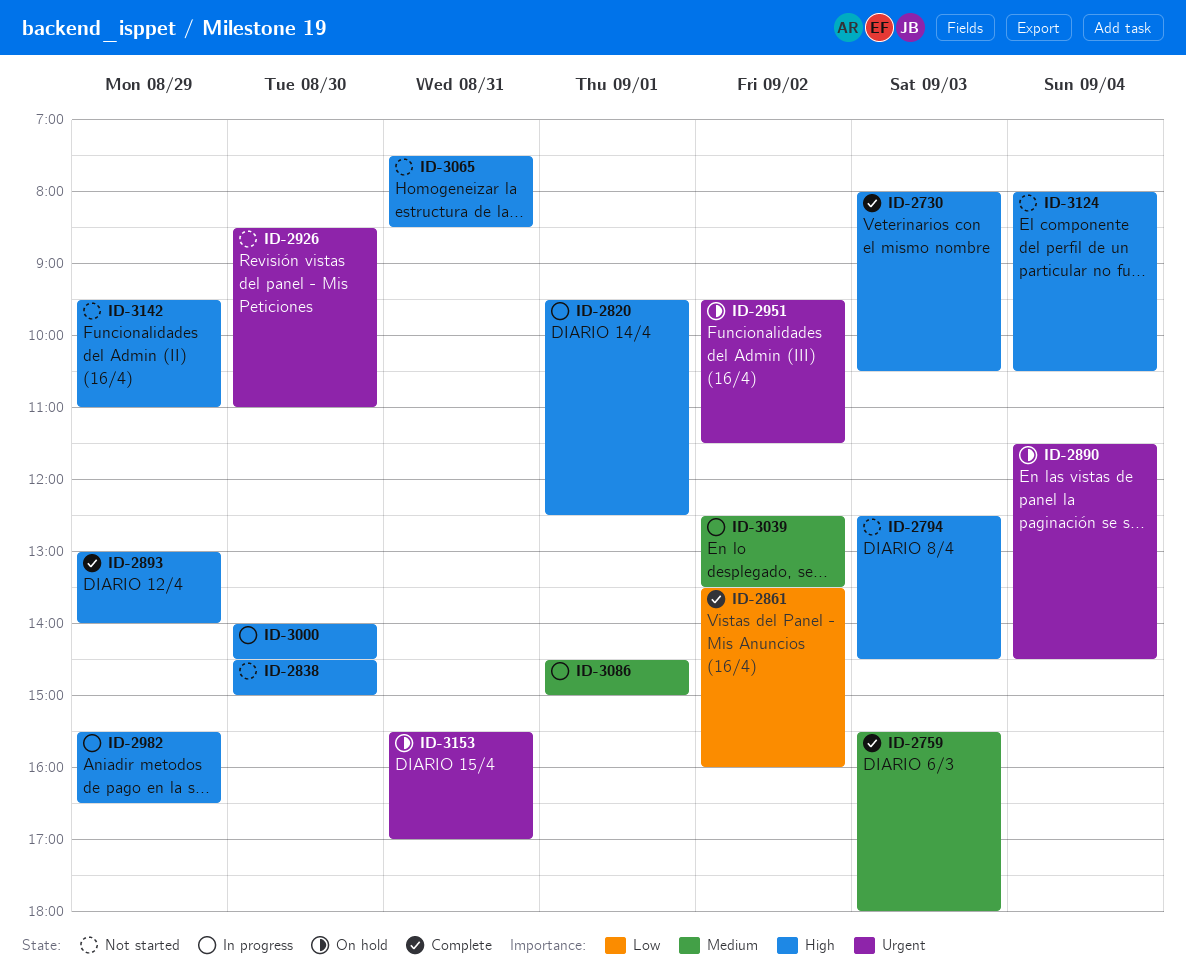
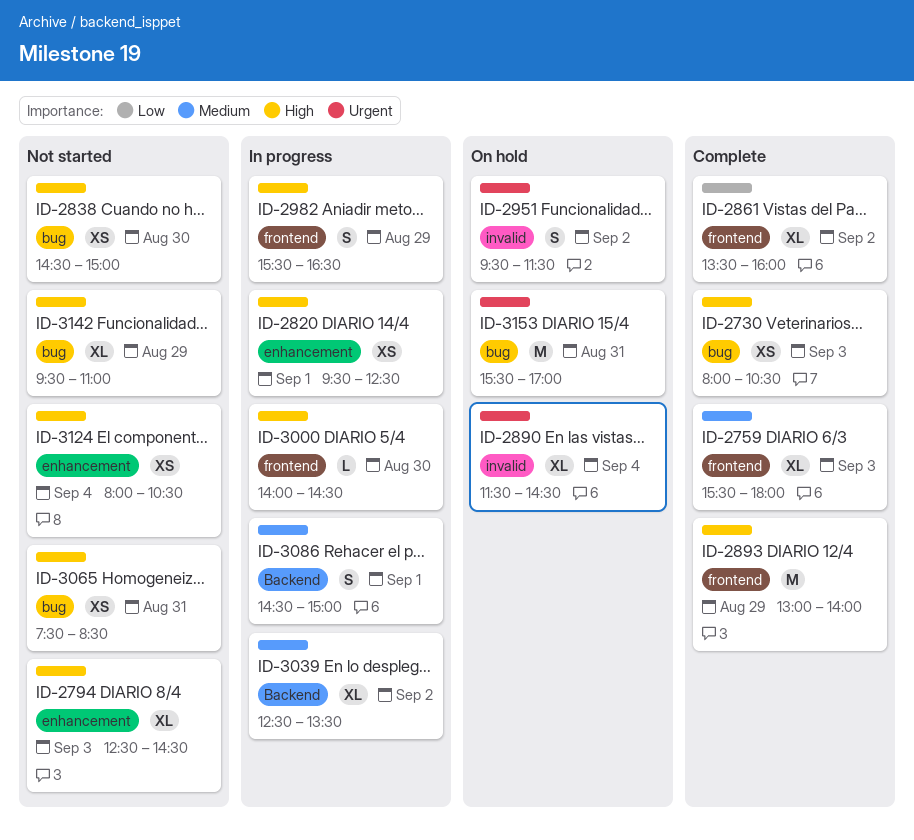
ID-2926: present -> none

